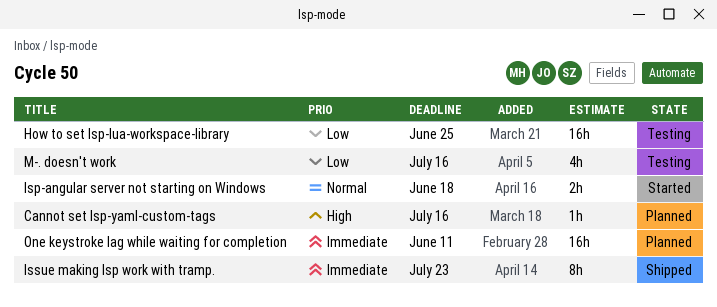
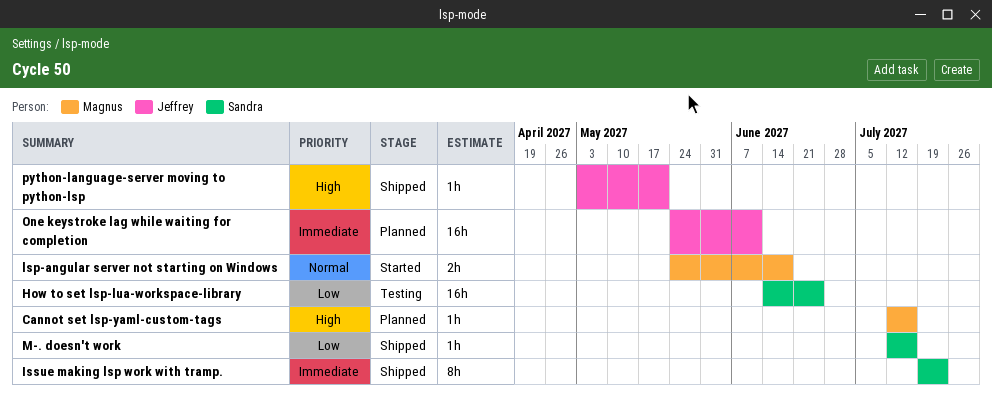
M-. doesn't work, status: Testing -> Shipped
M-. doesn't work, estimate: 4h -> 1h
python-language-server moving to python-lsp: none -> present

